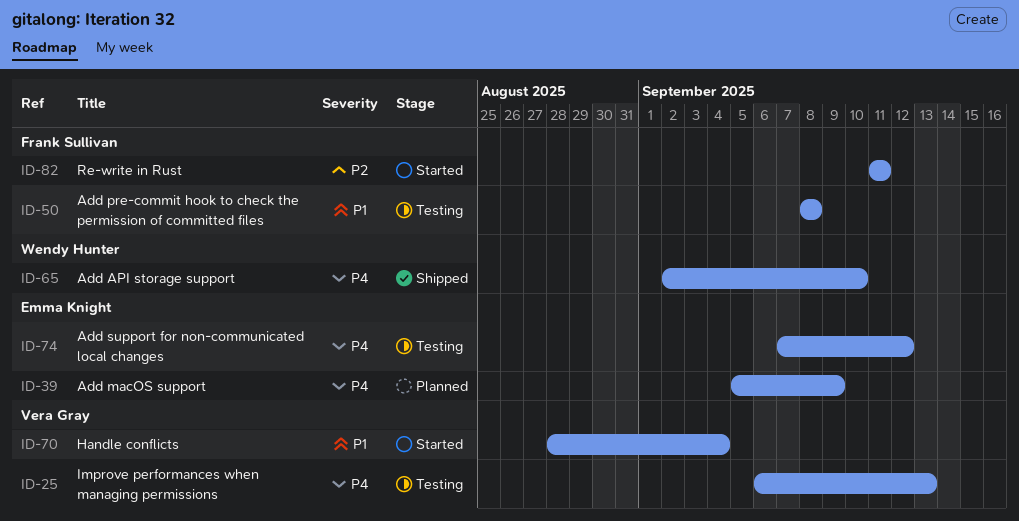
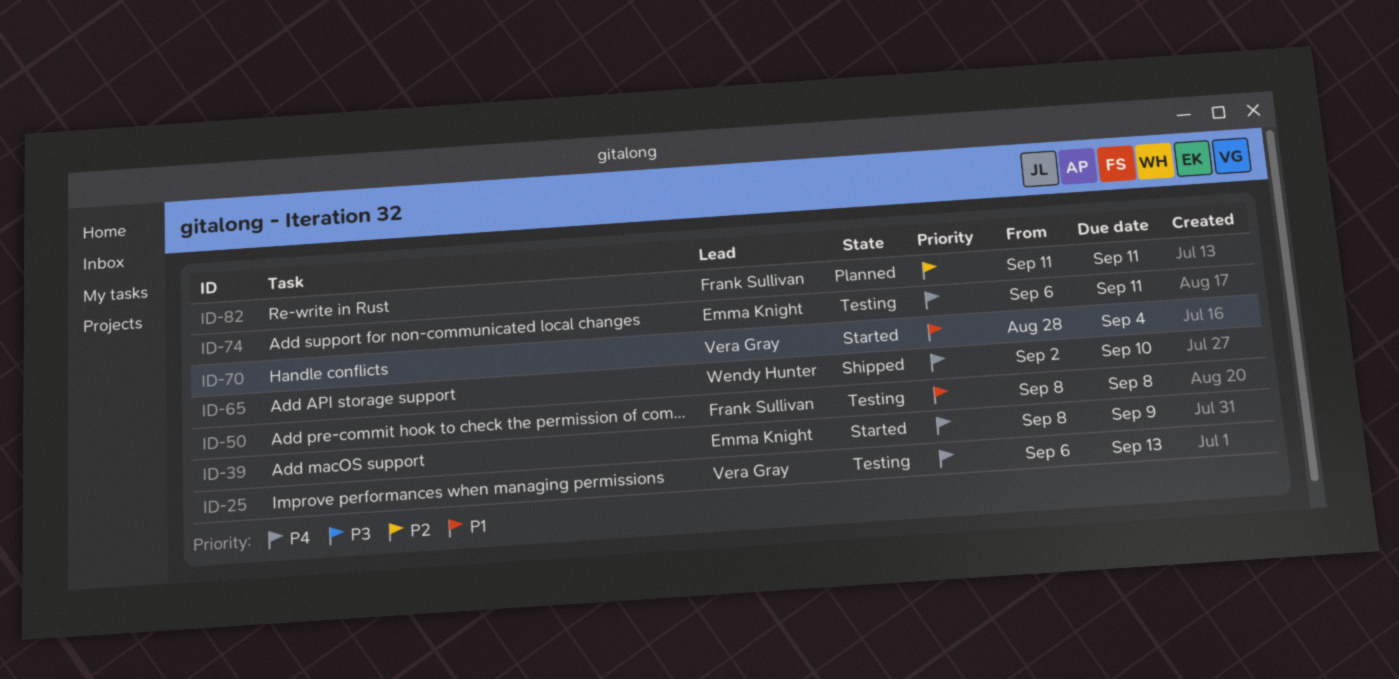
ID-39, status: Planned -> Started
ID-39, start: Sep 5 -> Sep 8
ID-74, start: Sep 7 -> Sep 6
ID-74, due: Sep 12 -> Sep 11
ID-82, status: Started -> Planned

